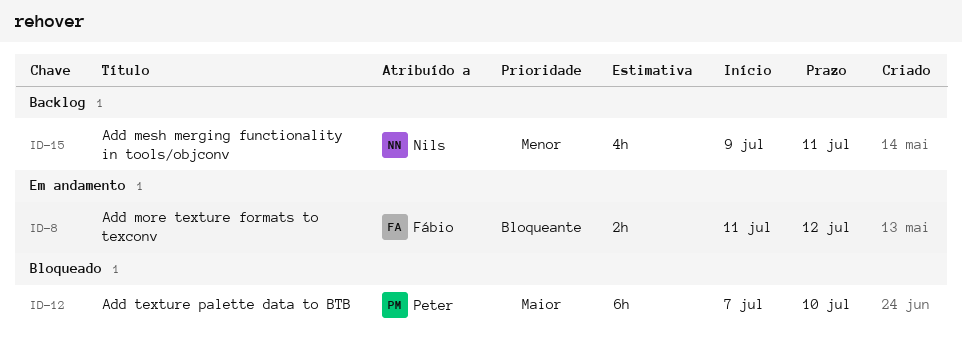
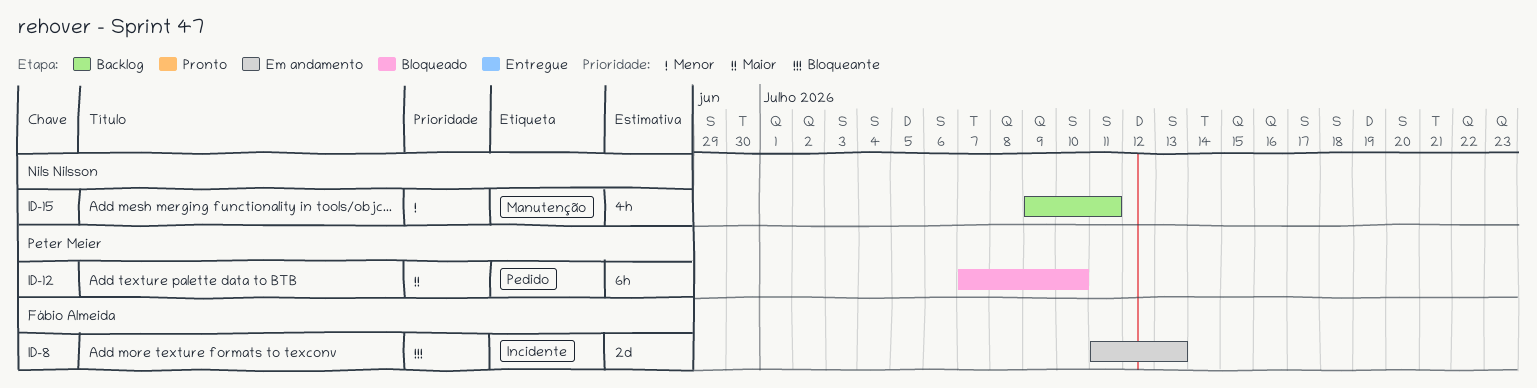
ID-8, estimate: 2h -> 2d
ID-8, due: Jul 12 -> Jul 13

